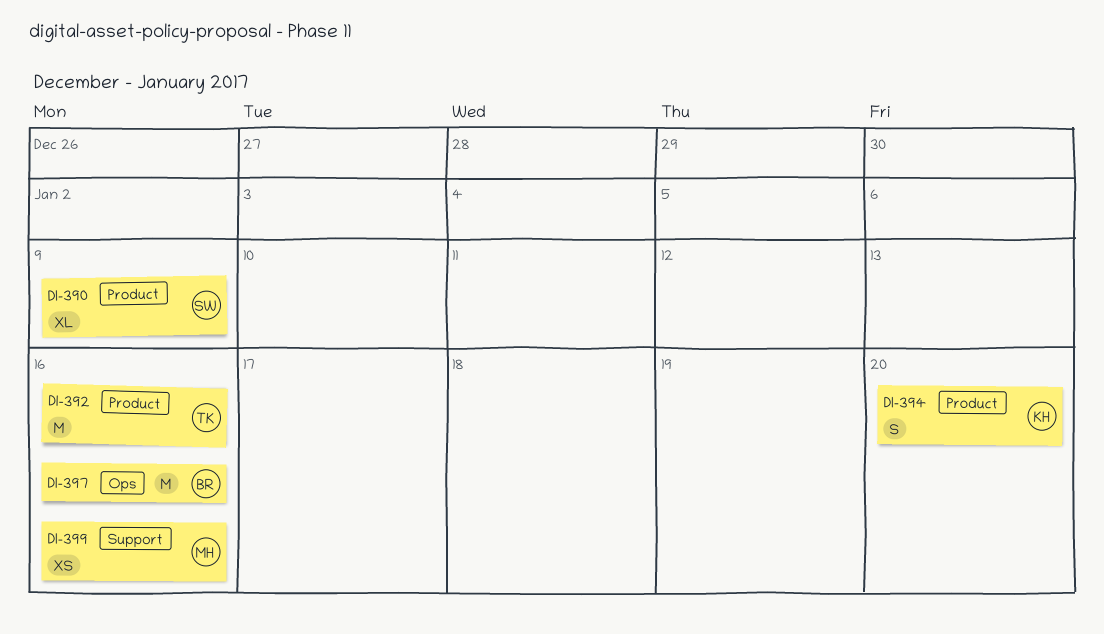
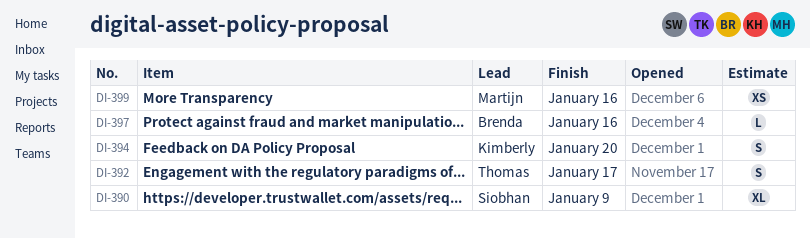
DI-392, estimate: M -> S
DI-392, due: Jan 16 -> Jan 17
DI-397, estimate: M -> L

